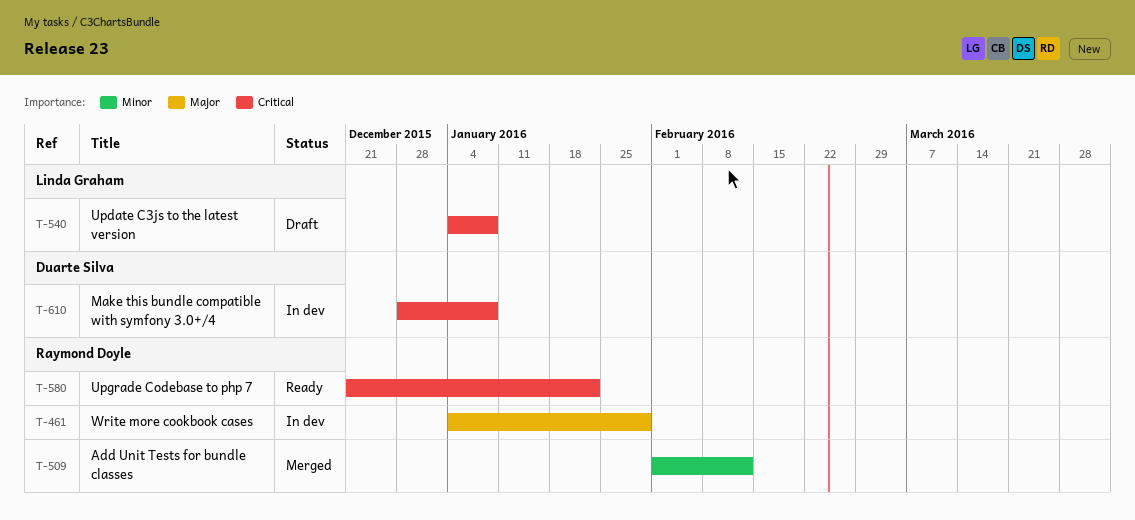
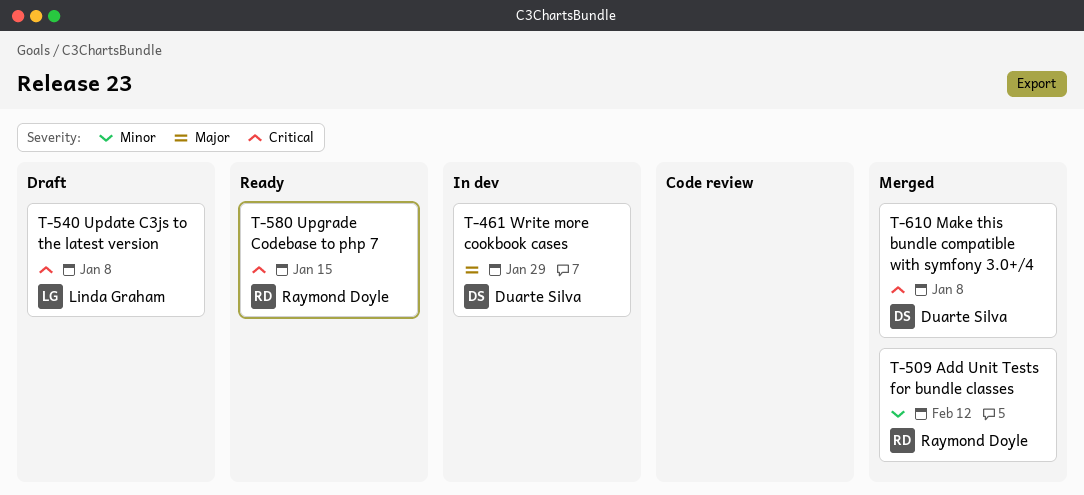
T-461, owner: Raymond Doyle -> Duarte Silva
T-580, due: Jan 22 -> Jan 15
T-610, status: In dev -> Merged

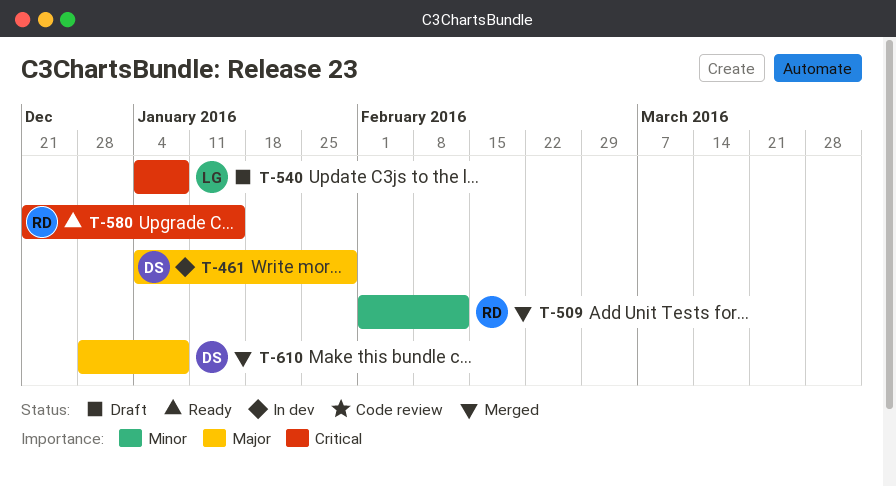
T-610, priority: Critical -> Major

